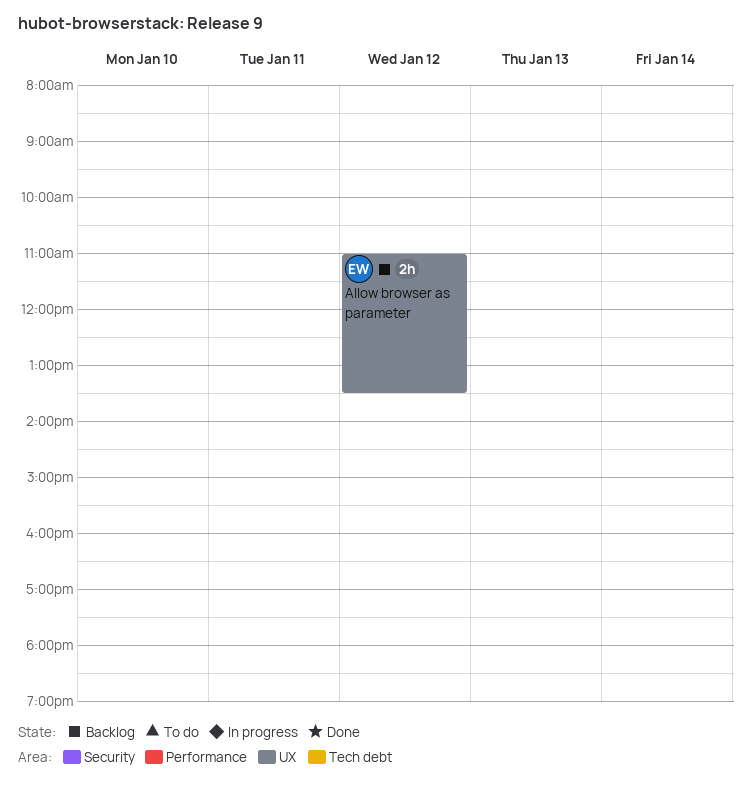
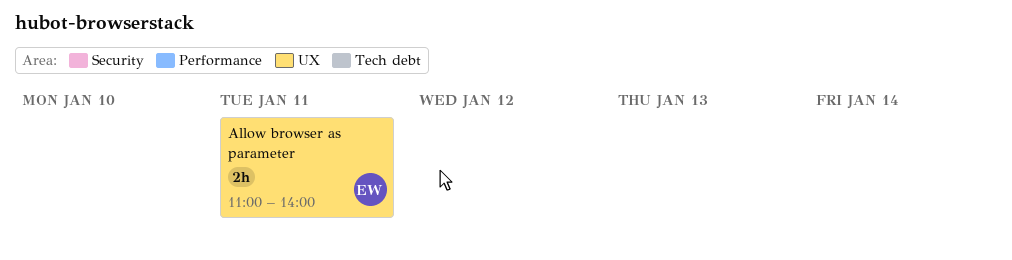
Allow browser as parameter, day: Jan 12 -> Jan 11
Allow browser as parameter, ends: 13:30 -> 14:00

